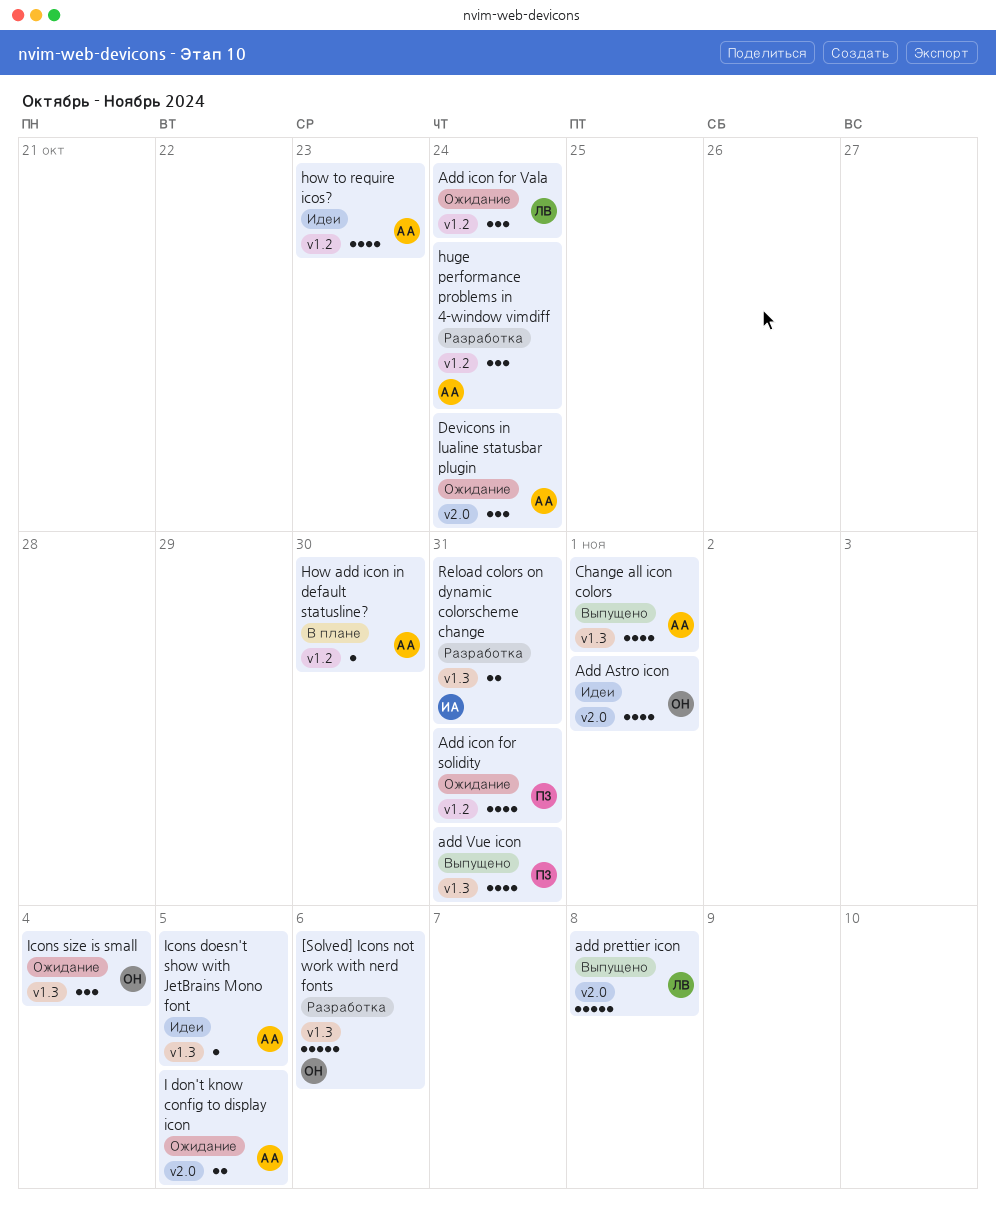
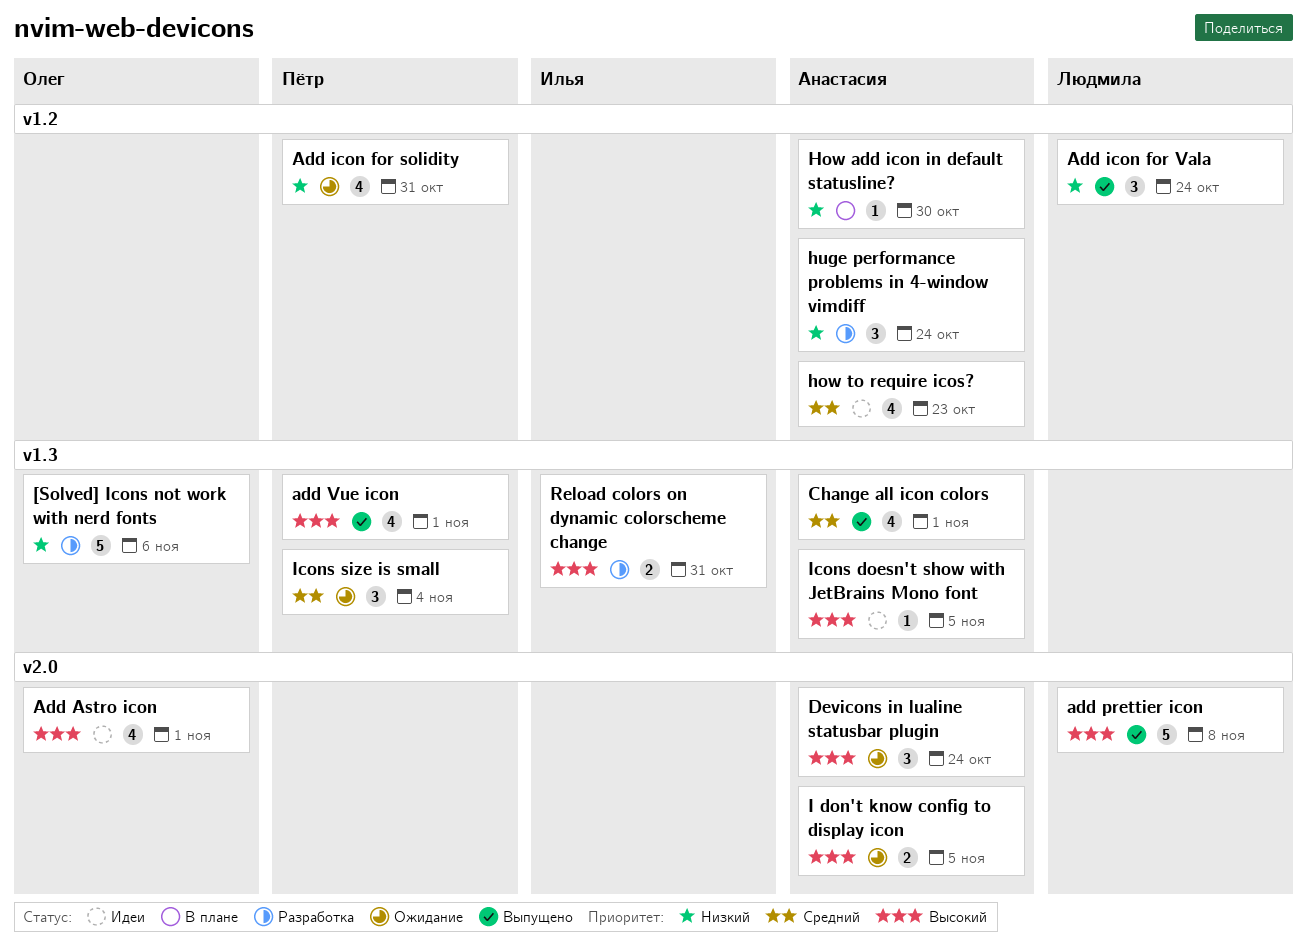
Add icon for Vala, status: Ожидание -> Выпущено
add Vue icon, due: Oct 31 -> Nov 1
Icons size is small, owner: Олег -> Пётр

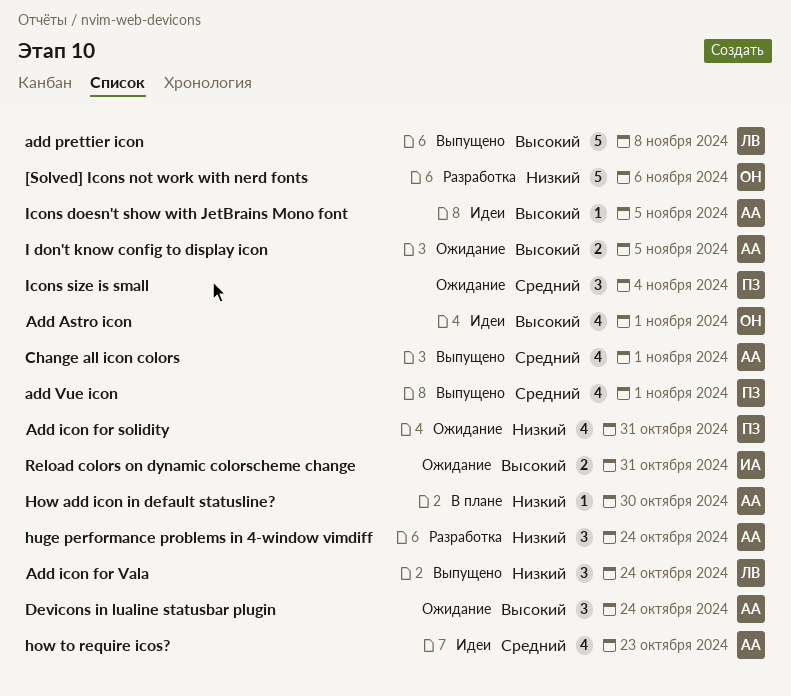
add Vue icon, priority: Высокий -> Средний
Reload colors on dynamic colorscheme change, status: Разработка -> Ожидание

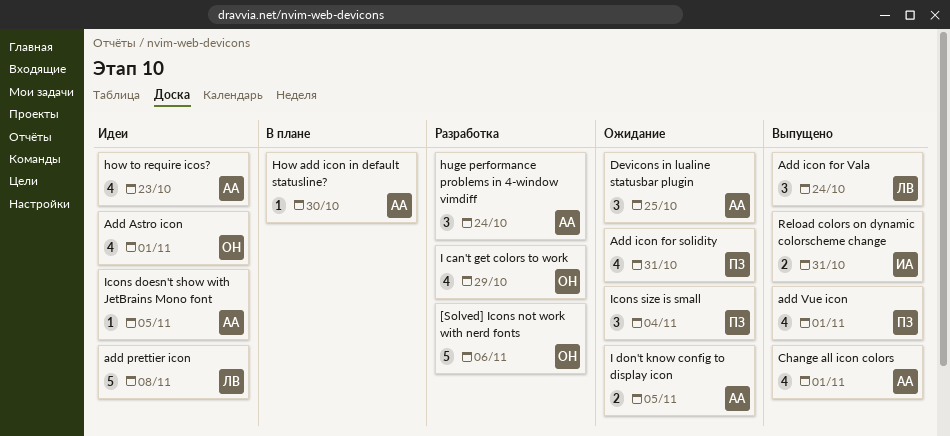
add prettier icon, status: Выпущено -> Идеи
Devicons in lualine statusbar plugin, due: Oct 24 -> Oct 25
I can't get colors to work: none -> present
Reload colors on dynamic colorscheme change, status: Ожидание -> Выпущено

